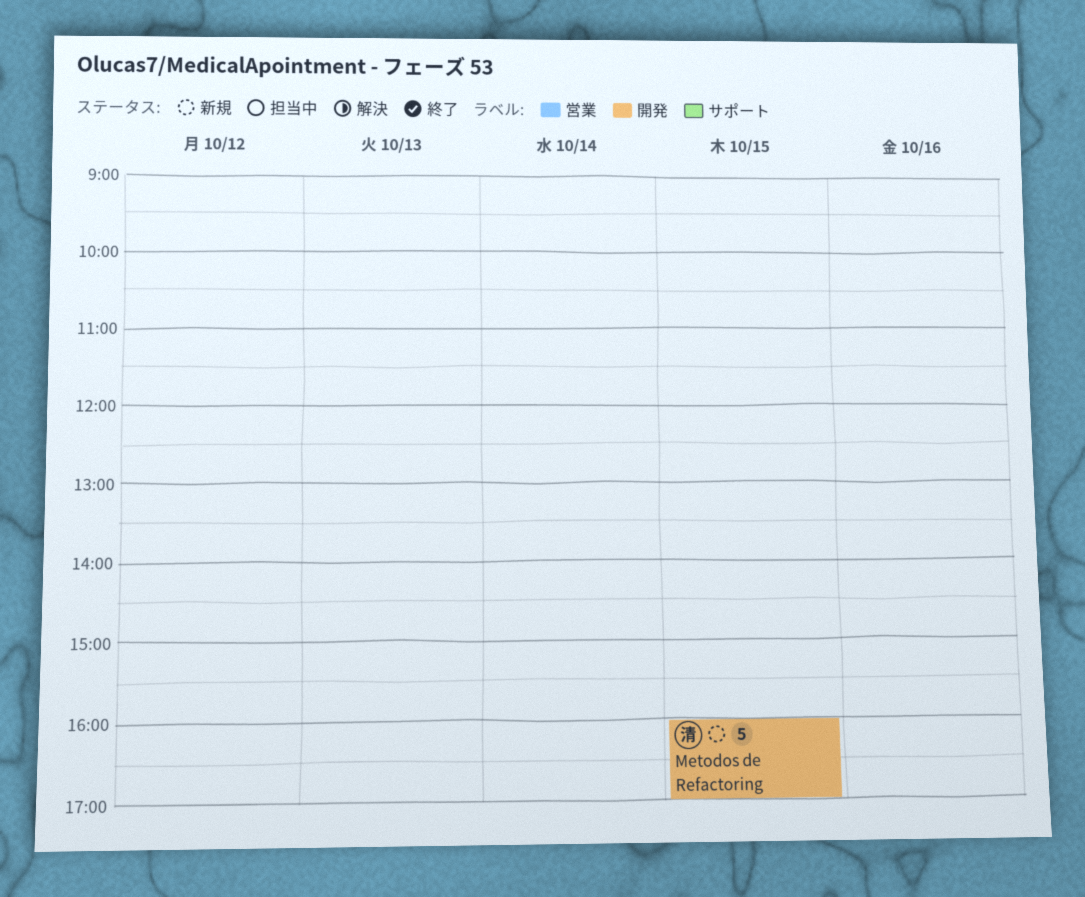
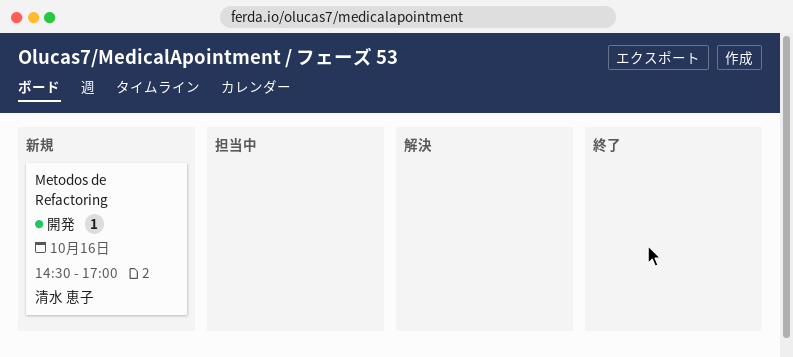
Metodos de Refactoring, estimate: 5 -> 1
Metodos de Refactoring, day: Oct 15 -> Oct 16
Metodos de Refactoring, begins: 16:00 -> 14:30

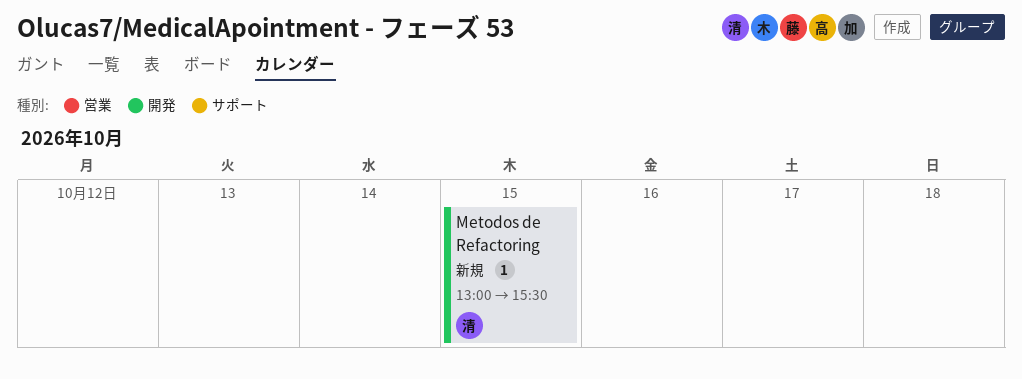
Metodos de Refactoring, day: Oct 16 -> Oct 15
Metodos de Refactoring, begins: 14:30 -> 13:00
Metodos de Refactoring, ends: 17:00 -> 15:30

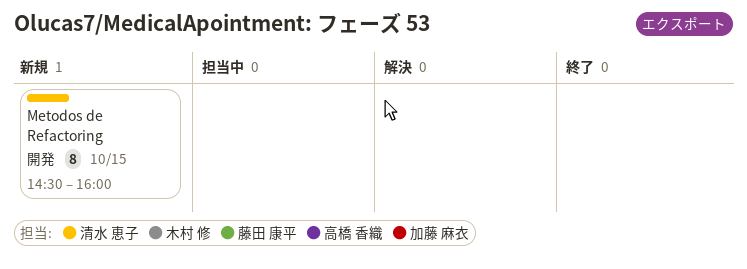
Metodos de Refactoring, estimate: 1 -> 8
Metodos de Refactoring, begins: 13:00 -> 14:30
Metodos de Refactoring, ends: 15:30 -> 16:00

